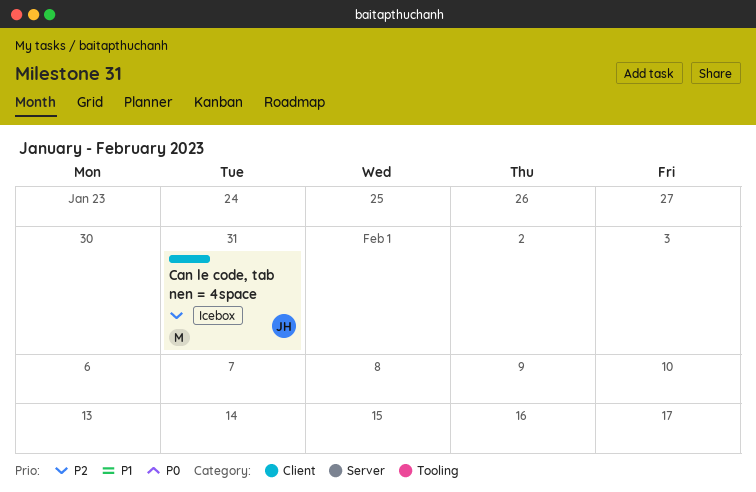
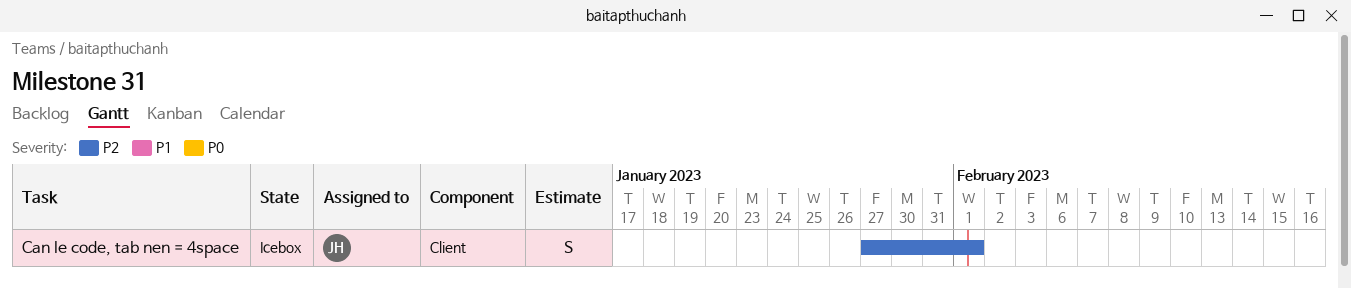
Can le code, tab nen = 4space, estimate: M -> S
Can le code, tab nen = 4space, due: Jan 31 -> Feb 1

